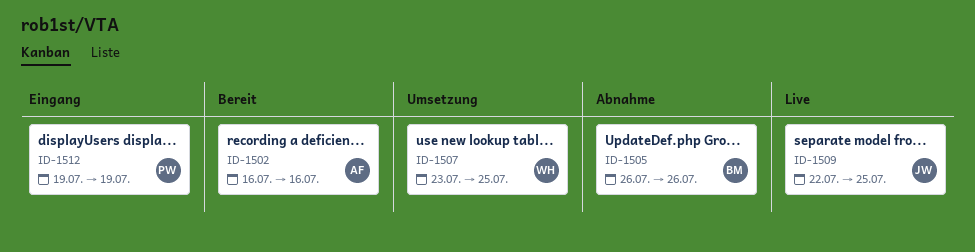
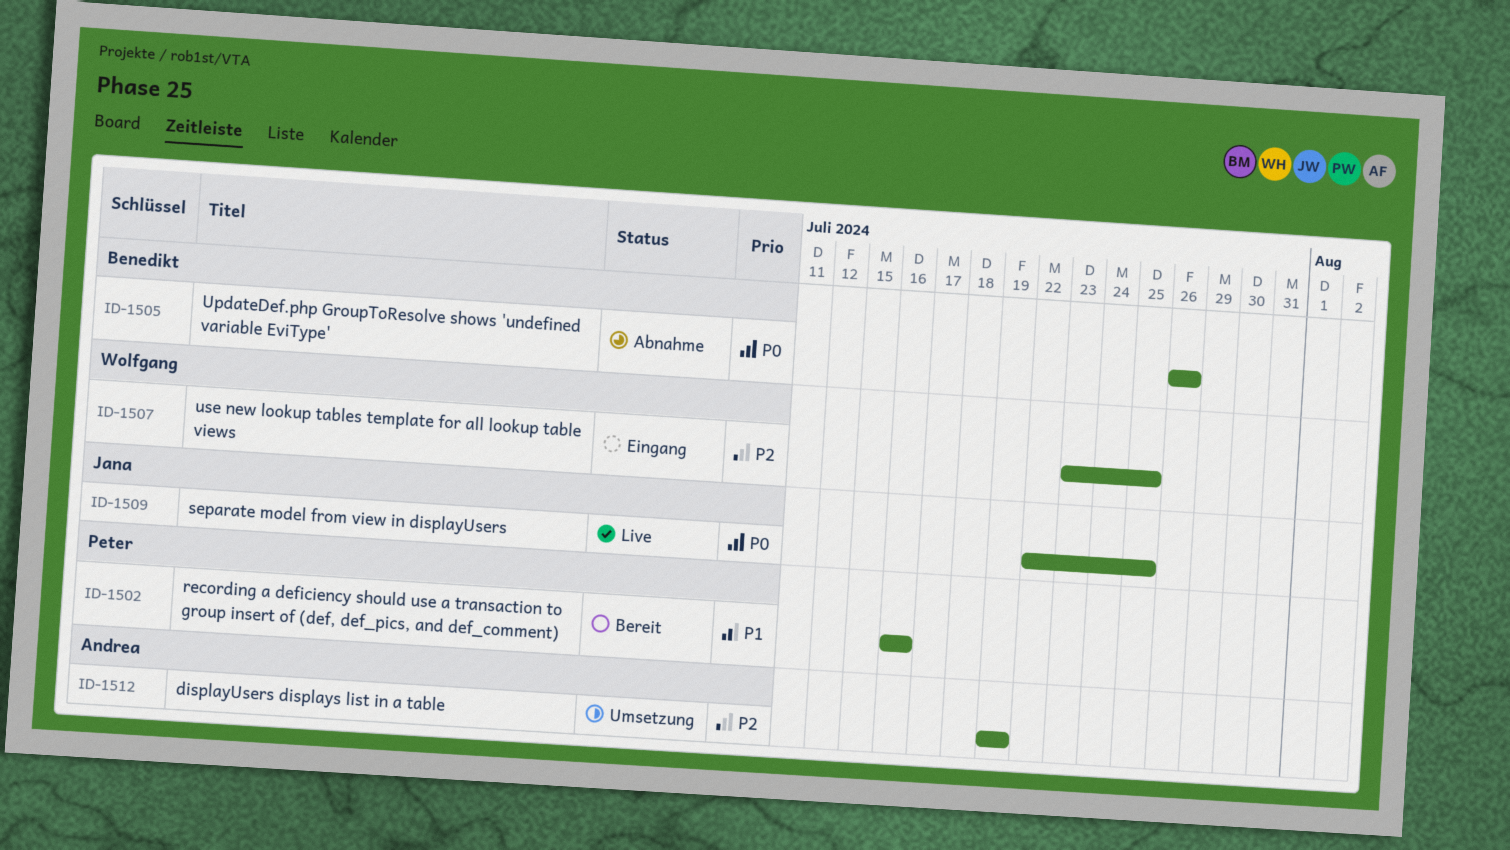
ID-1502, owner: Andrea -> Peter
ID-1507, status: Umsetzung -> Eingang
ID-1512, status: Eingang -> Umsetzung
ID-1512, owner: Peter -> Andrea

